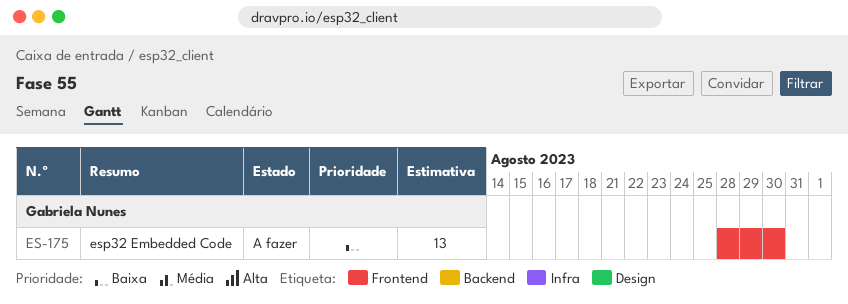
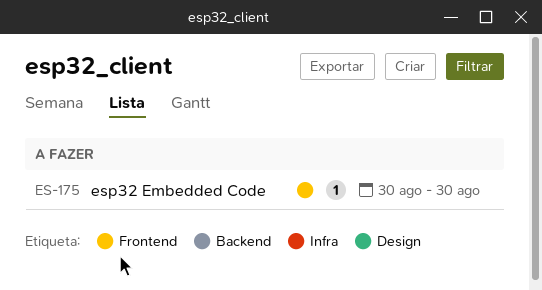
ES-175, estimate: 13 -> 1
ES-175, start: Aug 28 -> Aug 30

